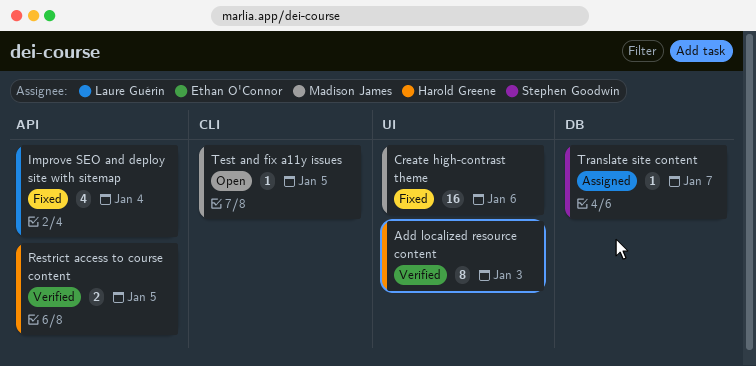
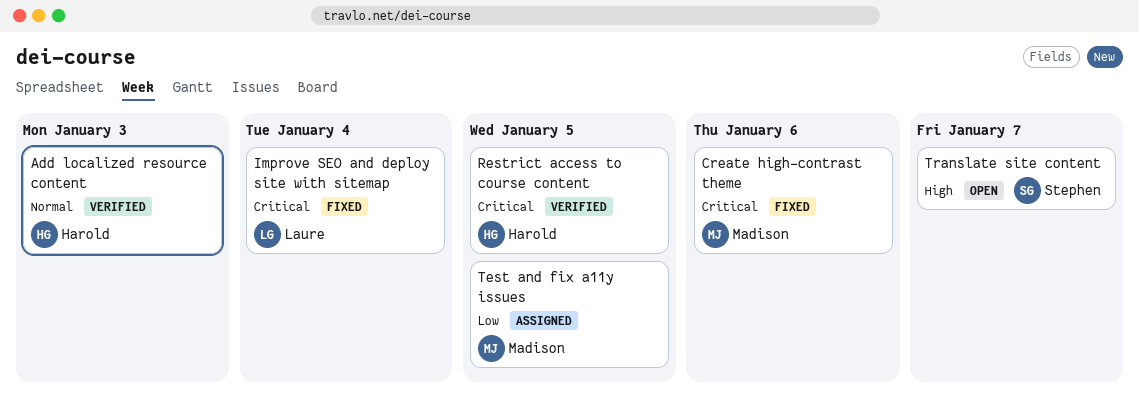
Test and fix a11y issues, status: Open -> Assigned
Translate site content, status: Assigned -> Open

